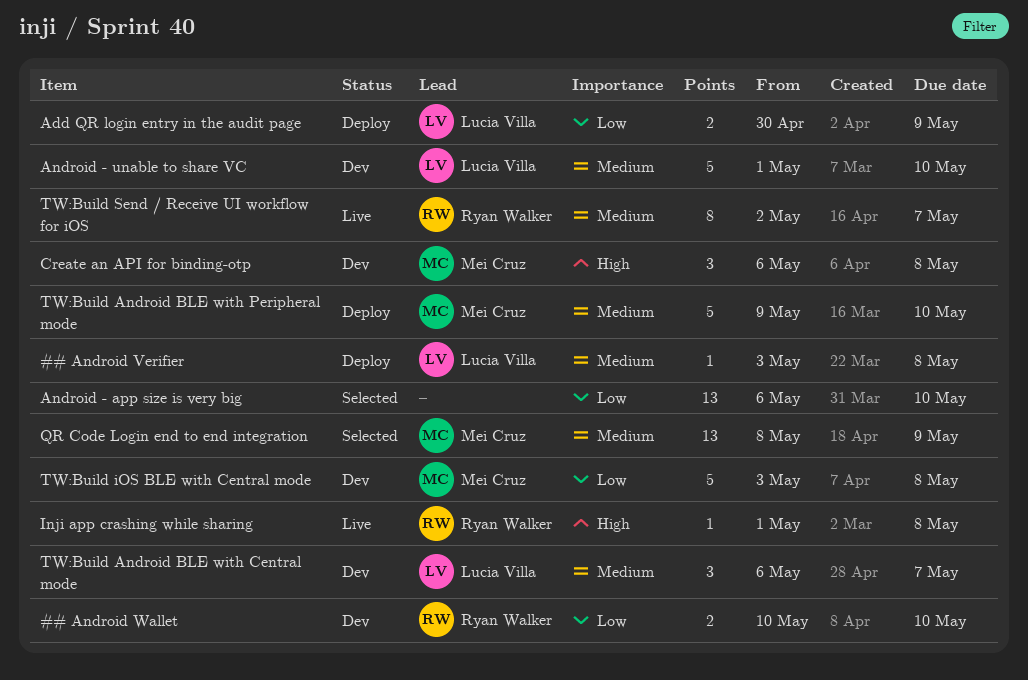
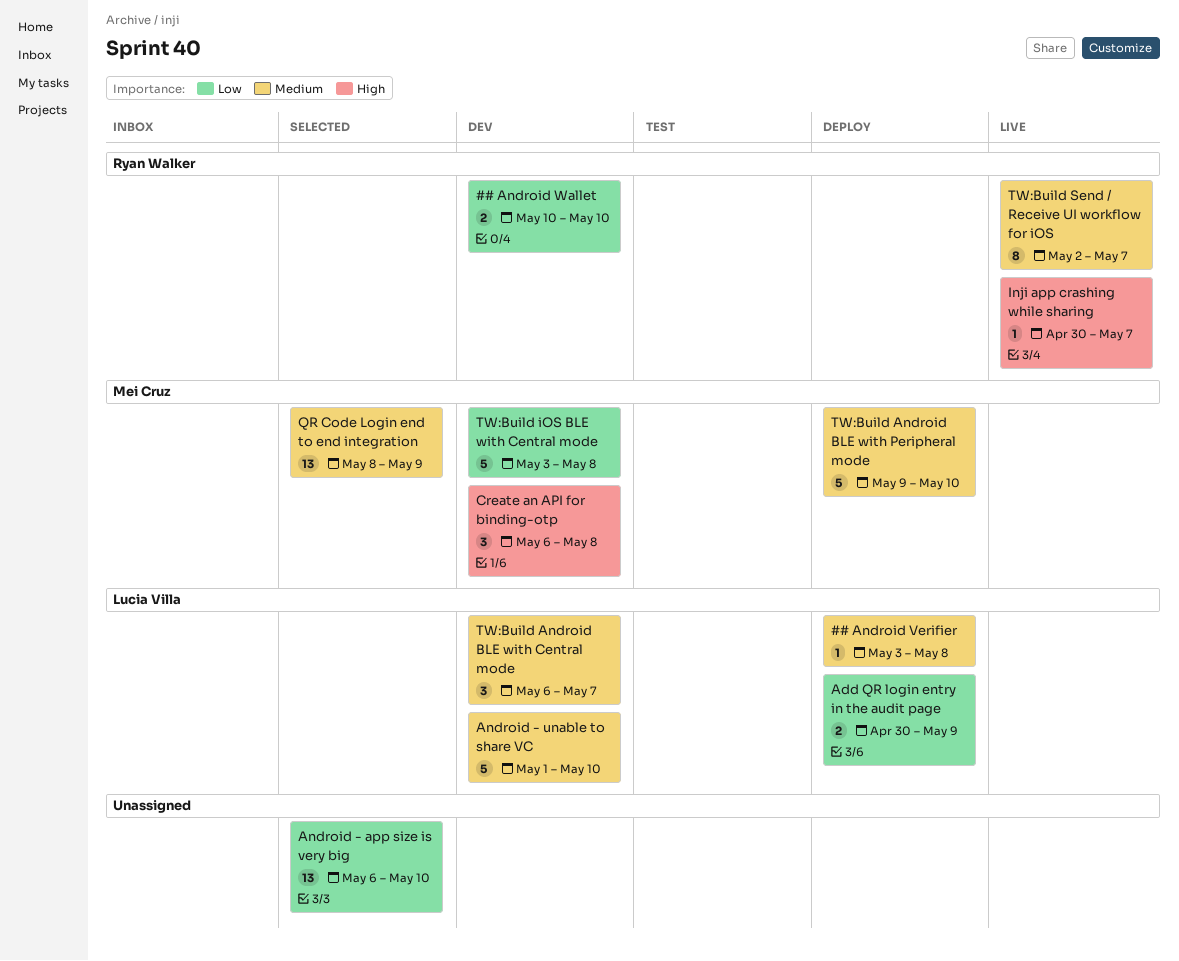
Inji app crashing while sharing, start: May 1 -> Apr 30
Inji app crashing while sharing, due: May 8 -> May 7

